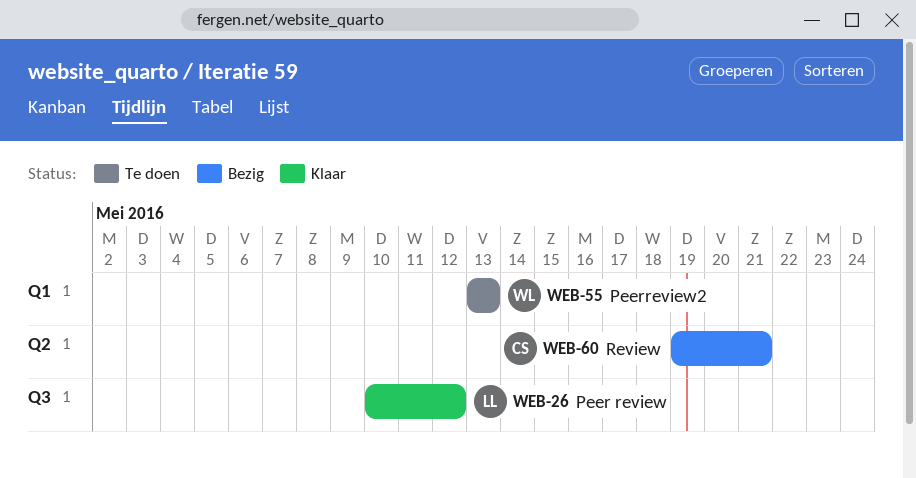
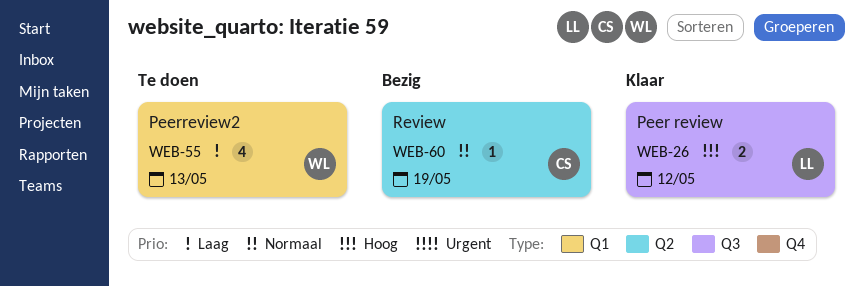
WEB-60, due: May 21 -> May 19

